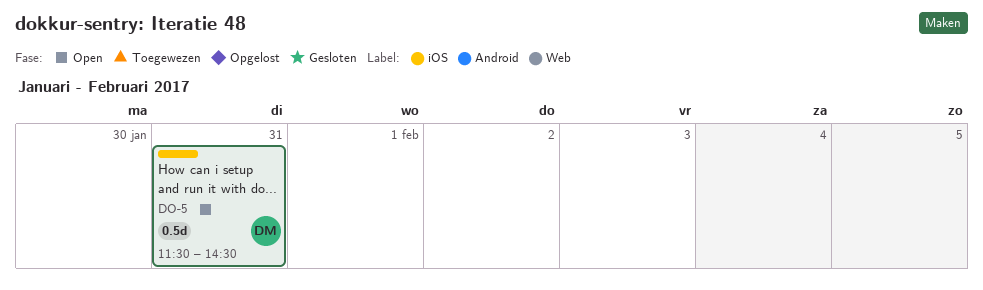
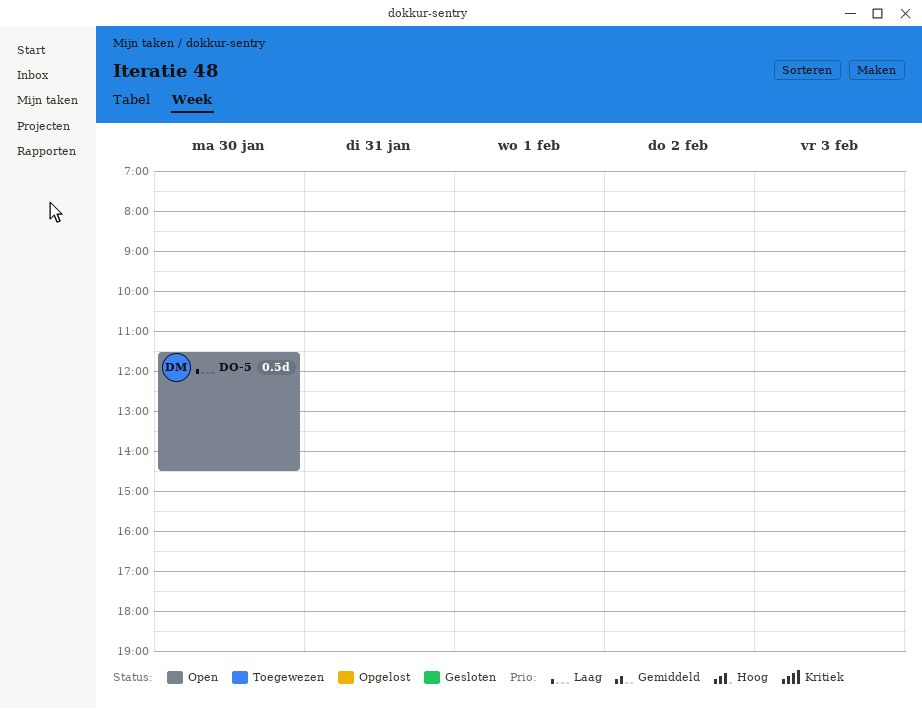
DO-5, day: Jan 31 -> Jan 30

